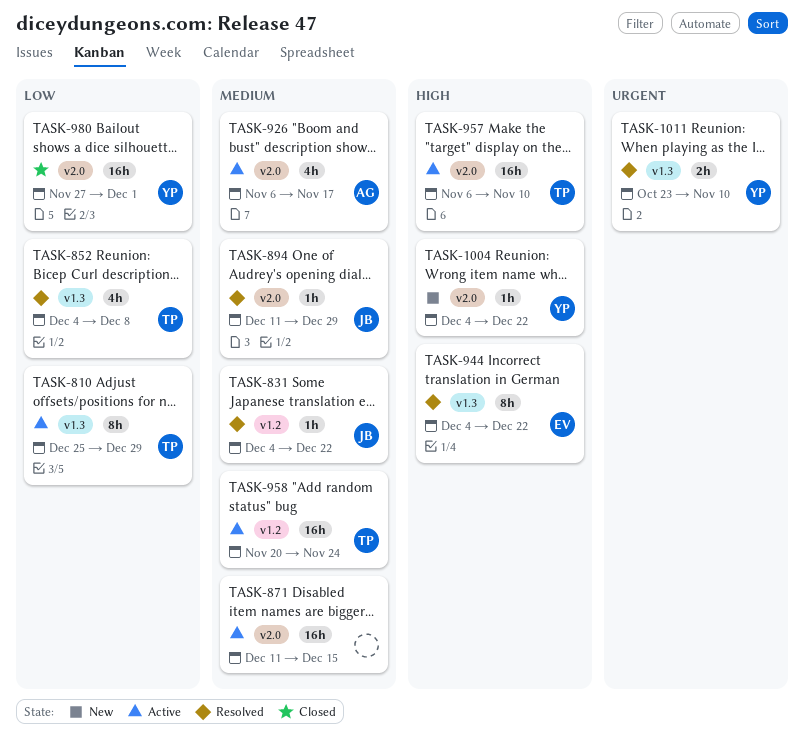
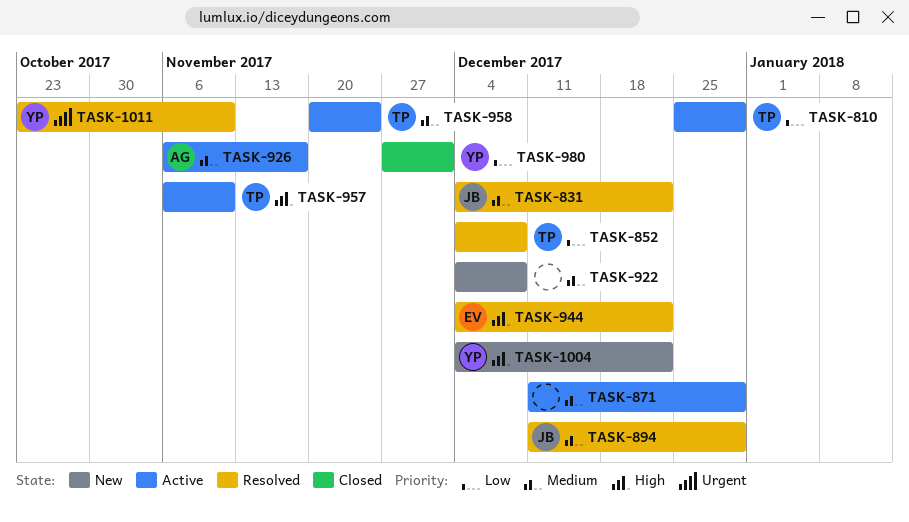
TASK-871, due: Dec 15 -> Dec 29
TASK-922: none -> present

